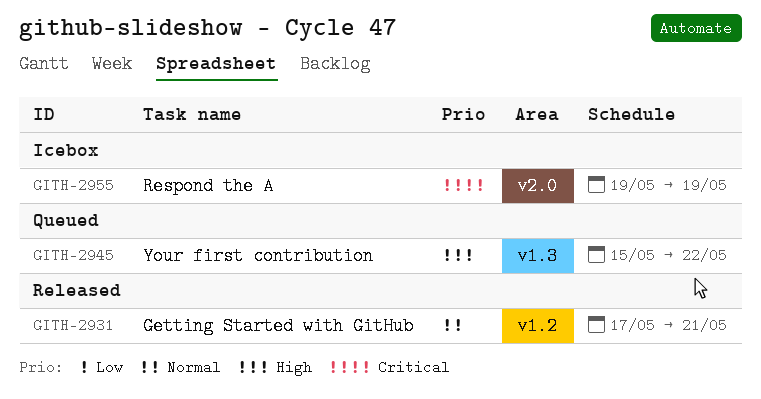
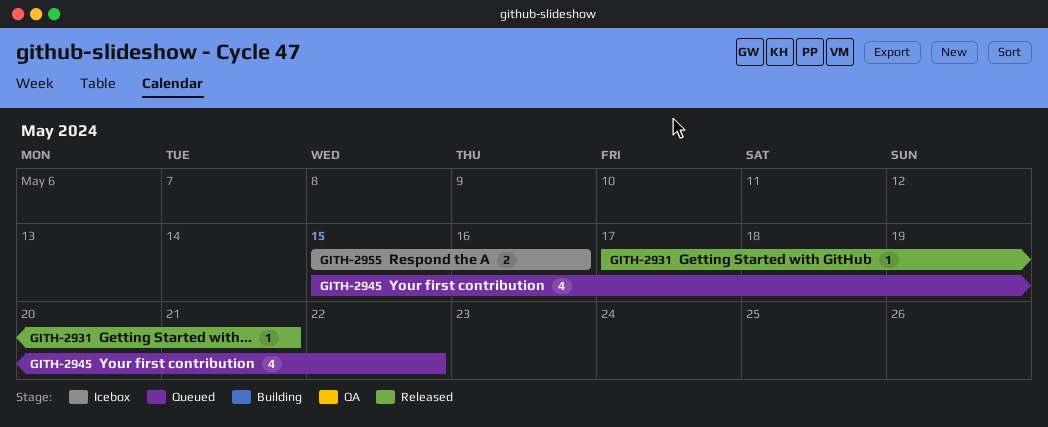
GITH-2955, start: May 19 -> May 15
GITH-2955, due: May 19 -> May 16

